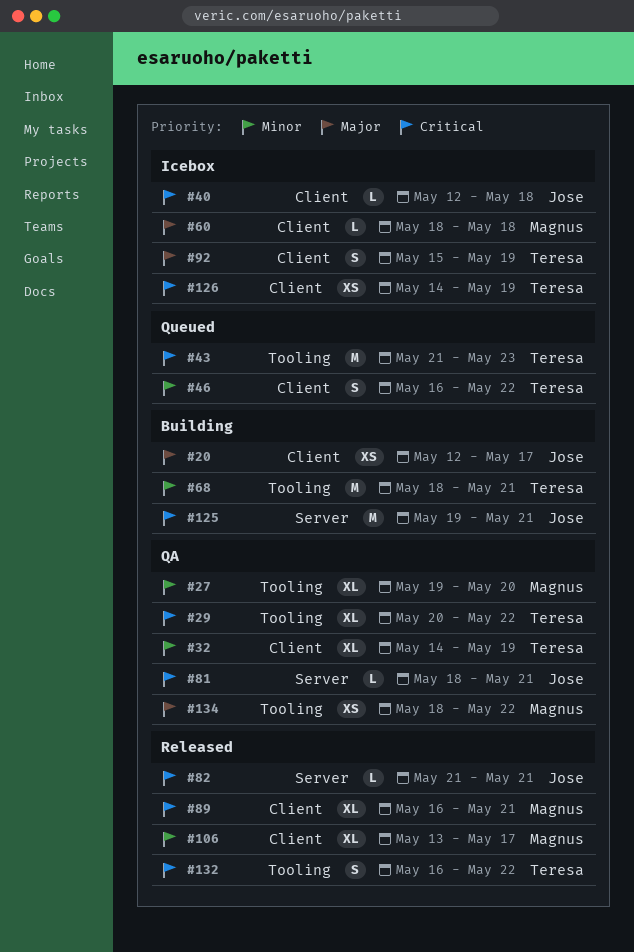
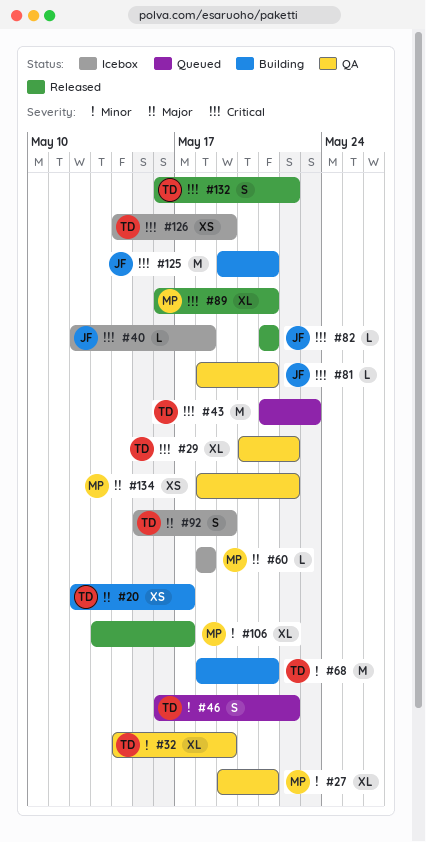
#20, owner: Jose -> Teresa
#27, due: May 20 -> May 21

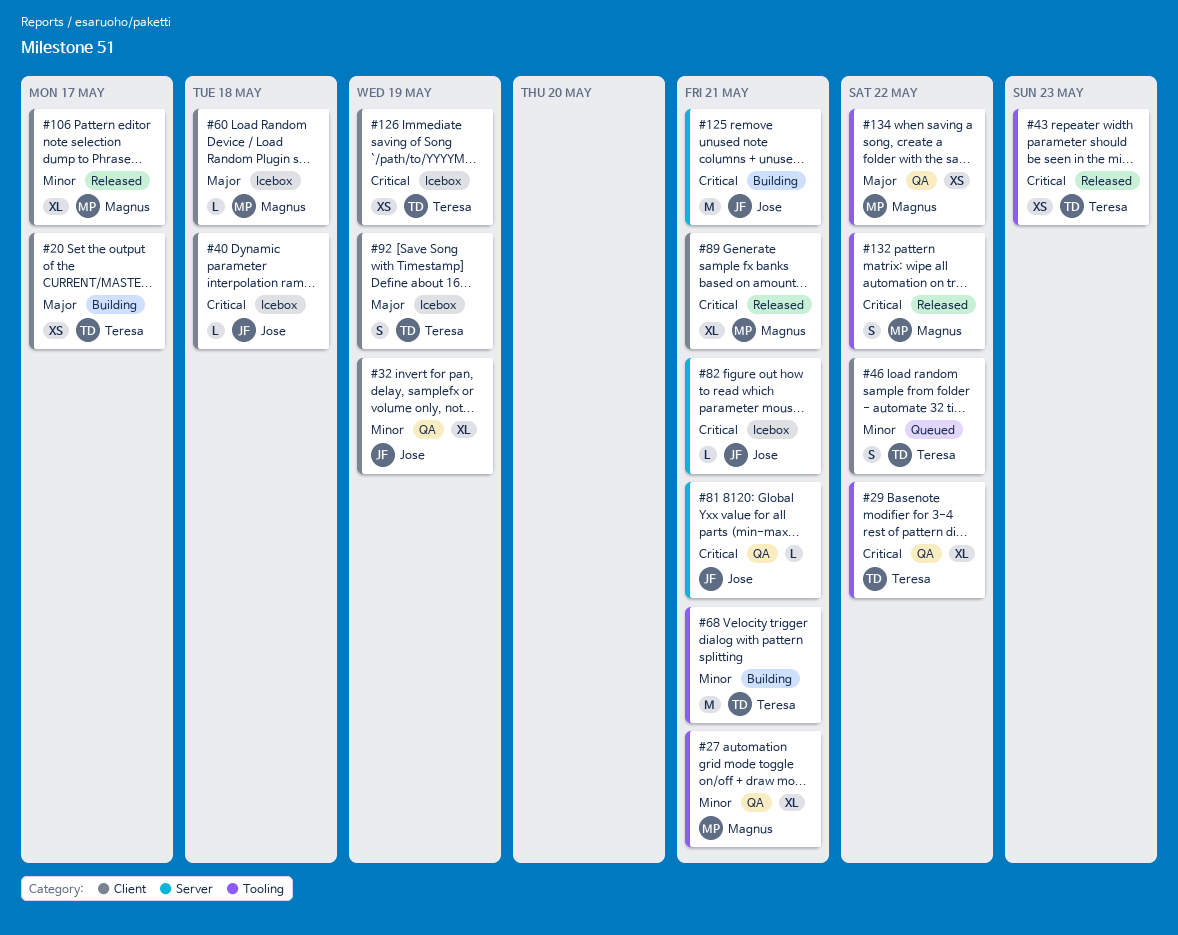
#32, owner: Teresa -> Jose
#43, status: Queued -> Released
#43, estimate: M -> XS
#82, status: Released -> Icebox
#132, owner: Teresa -> Magnus

